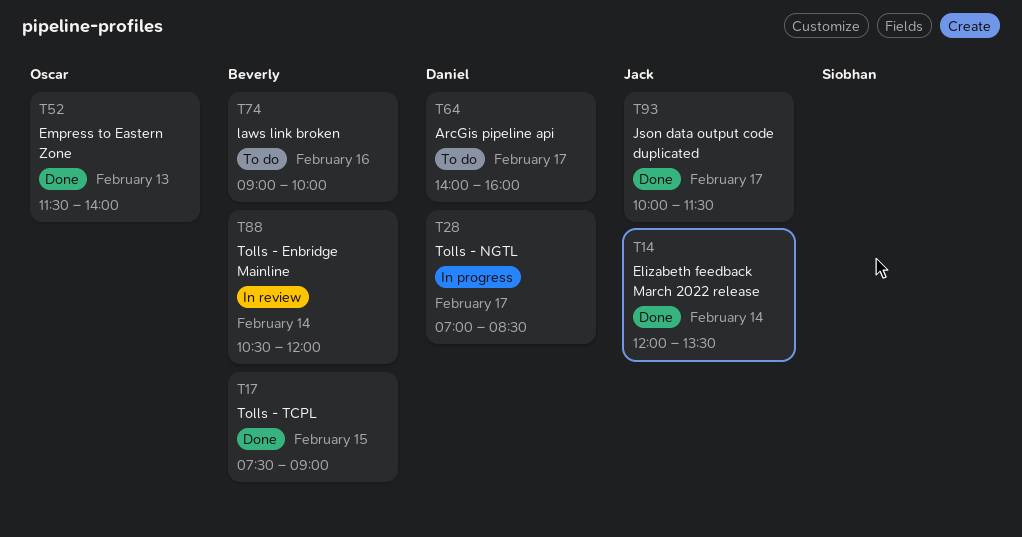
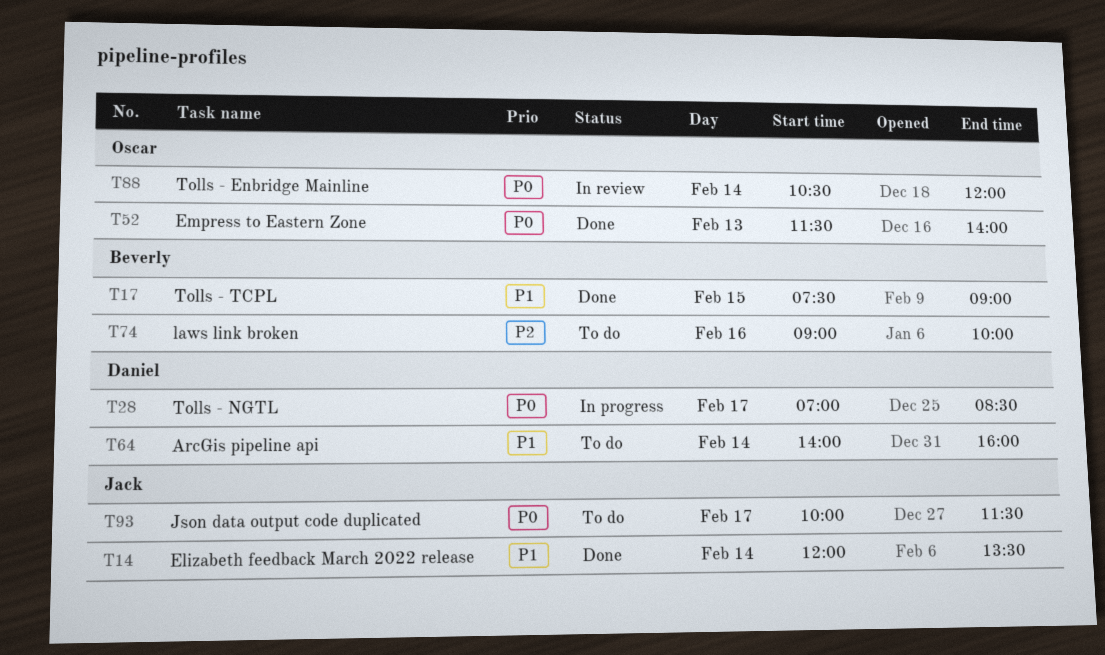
T64, day: Feb 17 -> Feb 14
T88, owner: Beverly -> Oscar
T93, status: Done -> To do

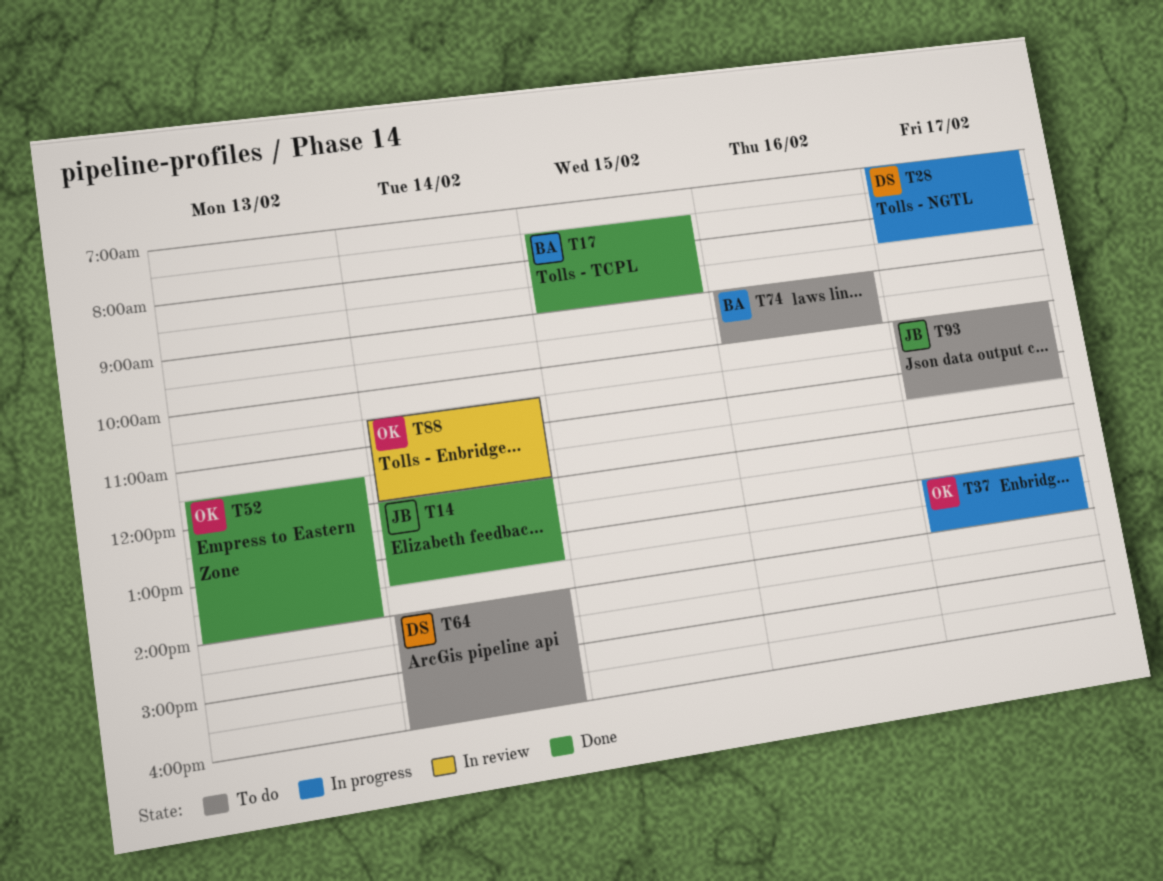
T37: none -> present

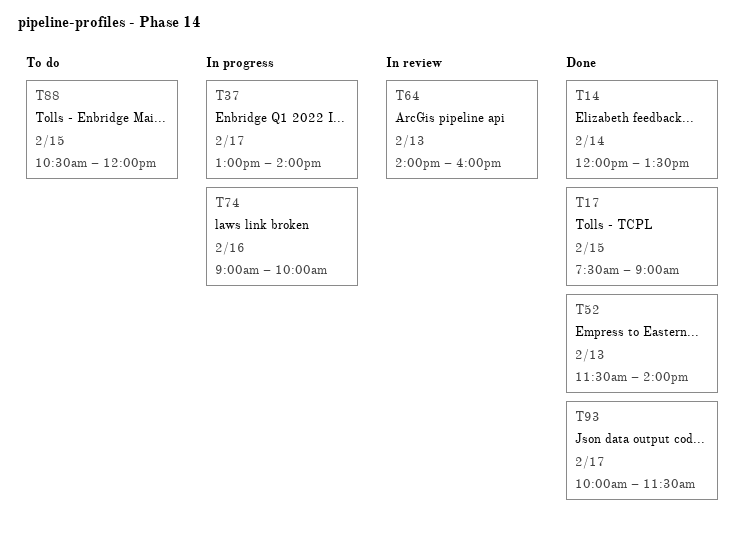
T28: present -> none
T64, status: To do -> In review
T64, day: Feb 14 -> Feb 13
T74, status: To do -> In progress
T88, status: In review -> To do
T88, day: Feb 14 -> Feb 15
T93, status: To do -> Done

